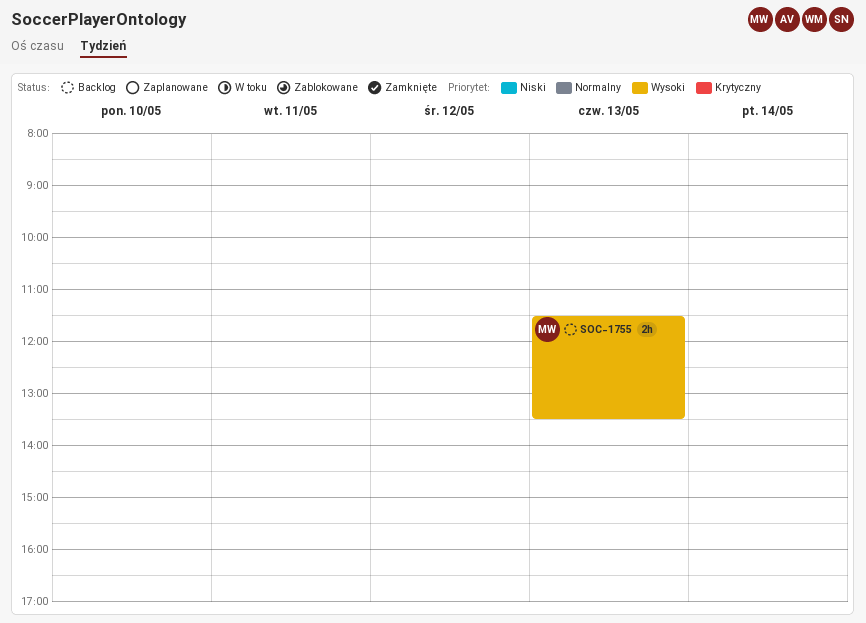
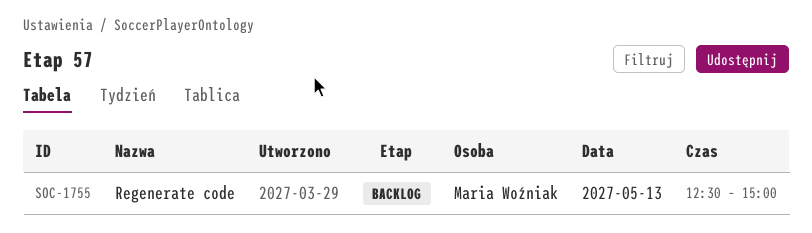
SOC-1755, begins: 11:30 -> 12:30
SOC-1755, ends: 13:30 -> 15:00

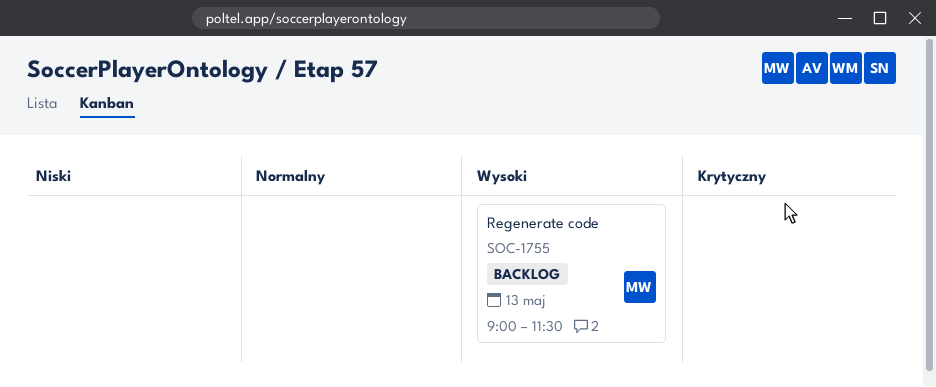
SOC-1755, begins: 12:30 -> 09:00
SOC-1755, ends: 15:00 -> 11:30

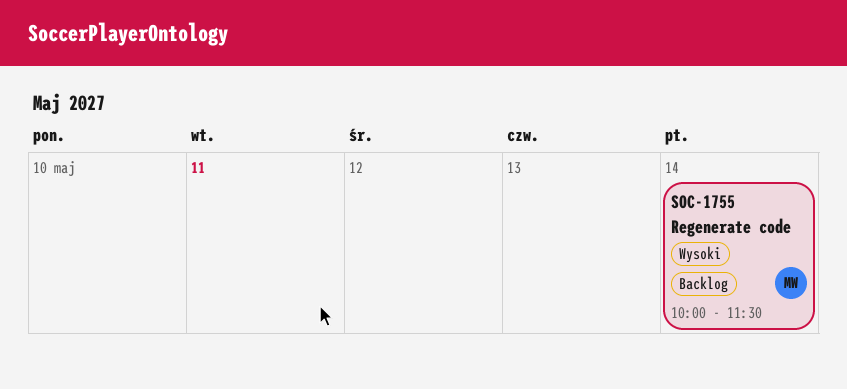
SOC-1755, day: May 13 -> May 14
SOC-1755, begins: 09:00 -> 10:00

